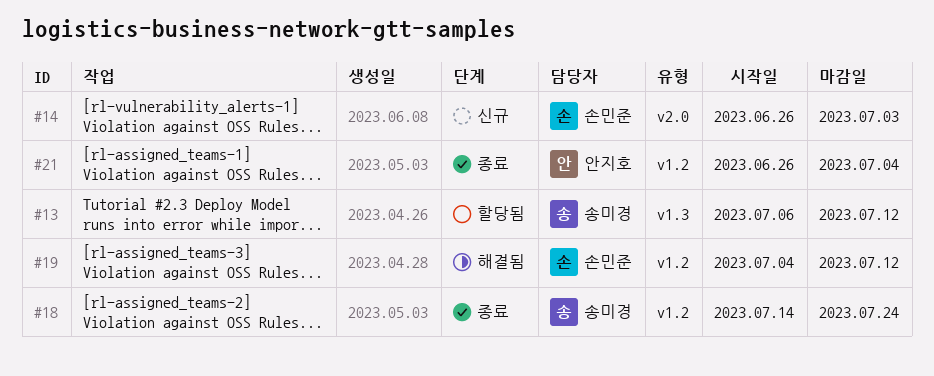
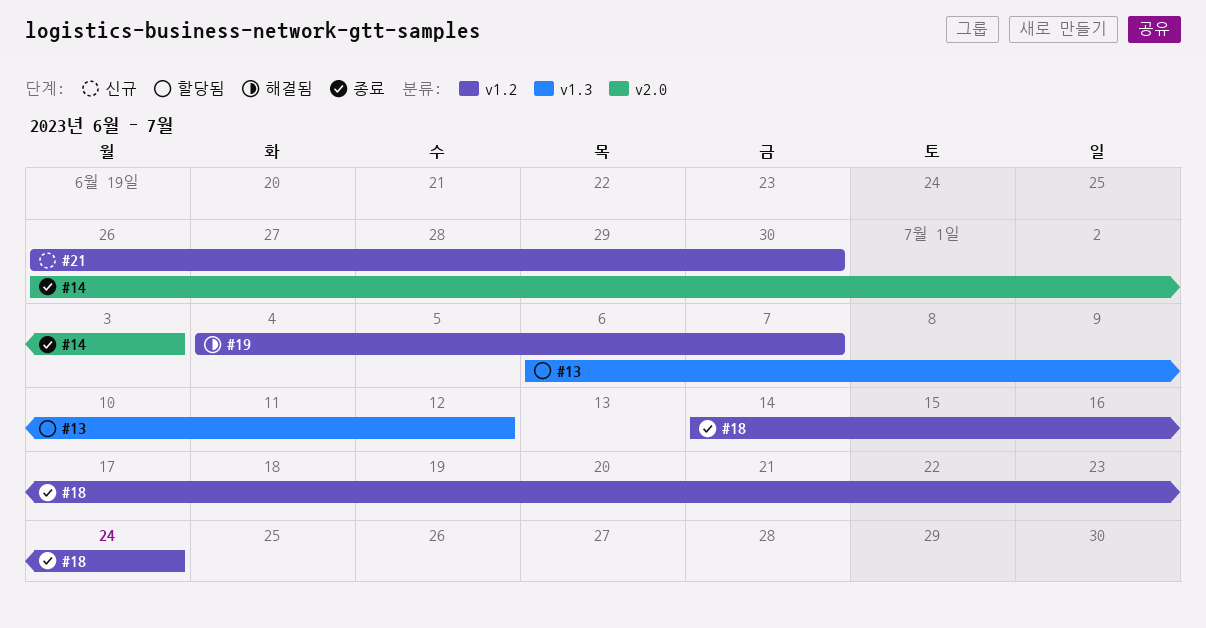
#14, status: 신규 -> 종료
#19, due: Jul 12 -> Jul 7
#21, status: 종료 -> 신규
#21, due: Jul 4 -> Jun 30

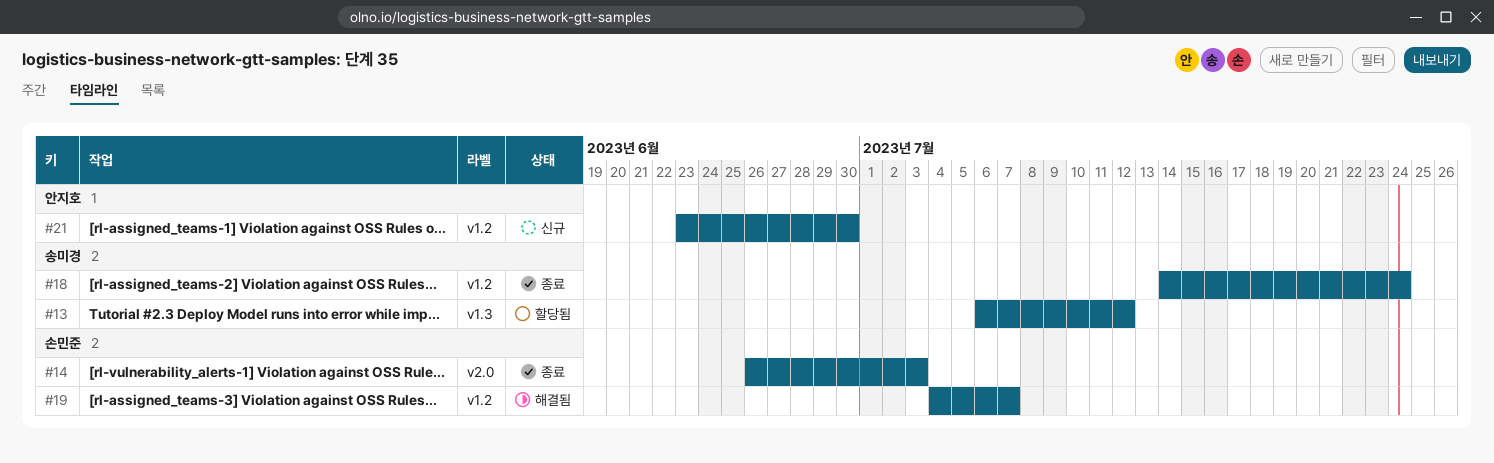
#21, start: Jun 26 -> Jun 23

